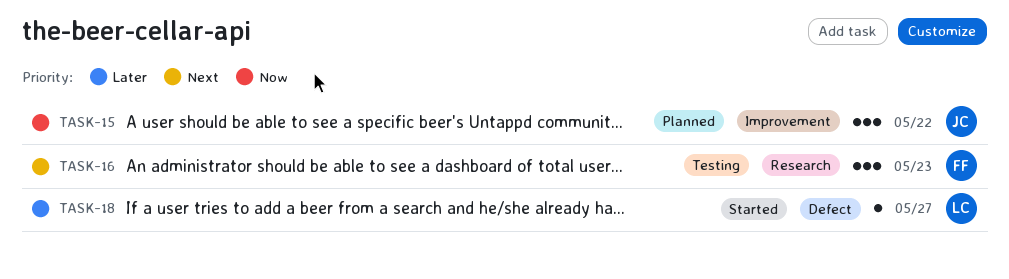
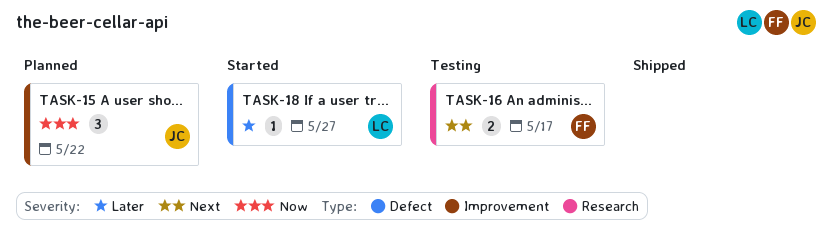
TASK-16, estimate: 3 -> 2
TASK-16, due: May 23 -> May 17

